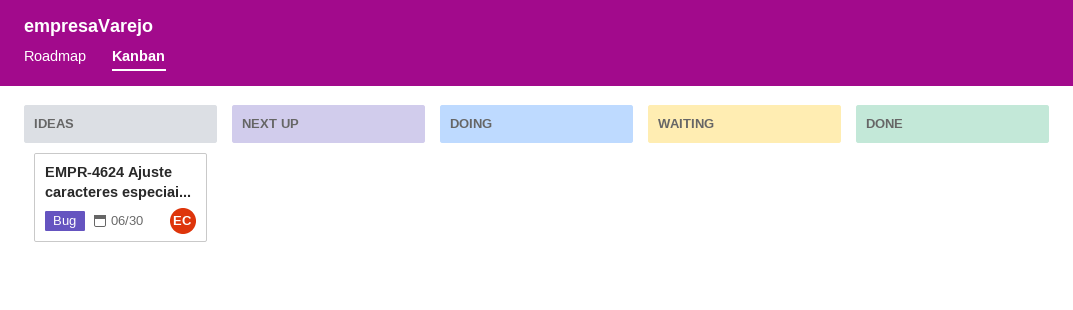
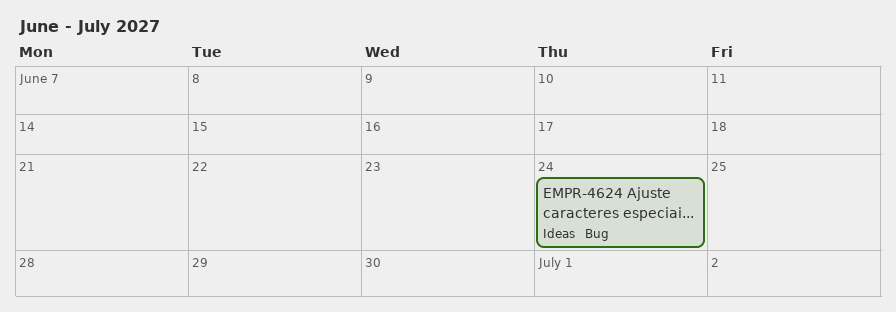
EMPR-4624, due: Jun 30 -> Jun 24

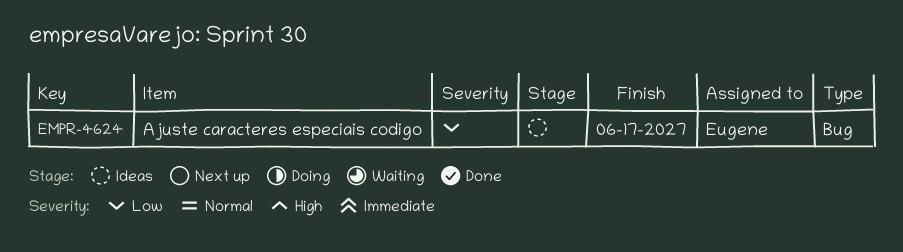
EMPR-4624, due: Jun 24 -> Jun 17

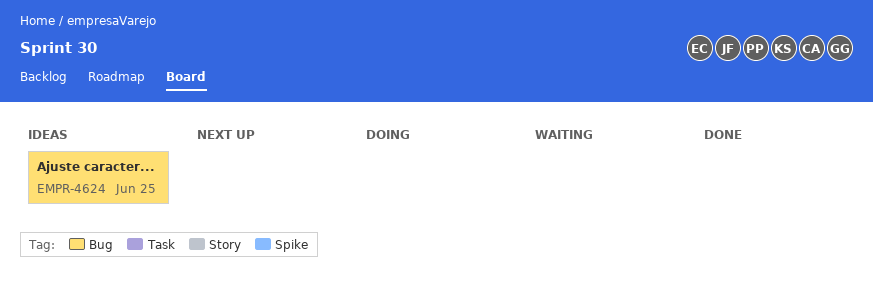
EMPR-4624, due: Jun 17 -> Jun 25

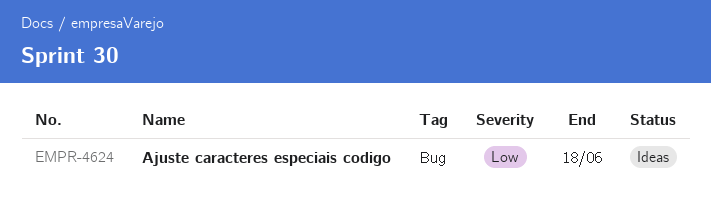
EMPR-4624, due: Jun 25 -> Jun 18

